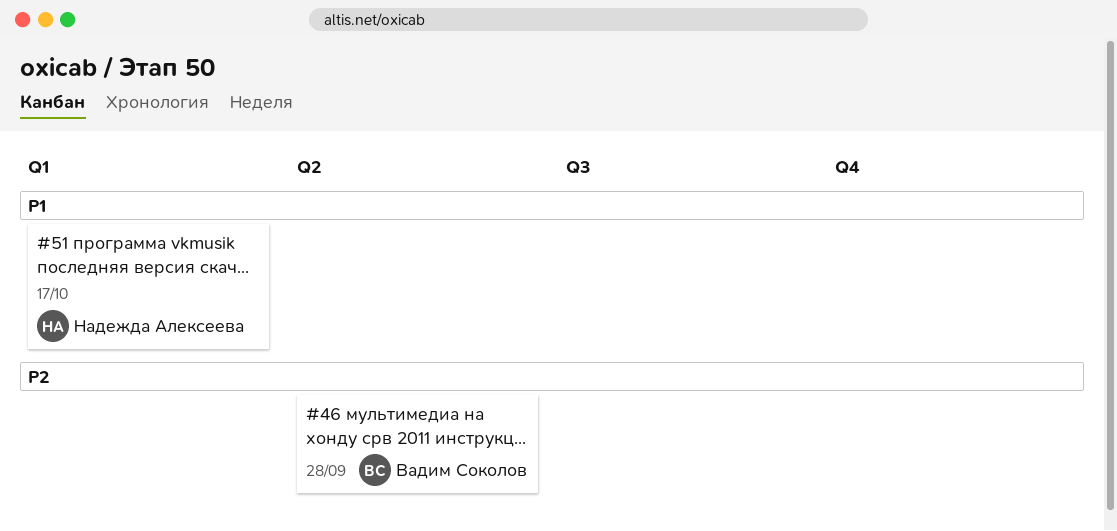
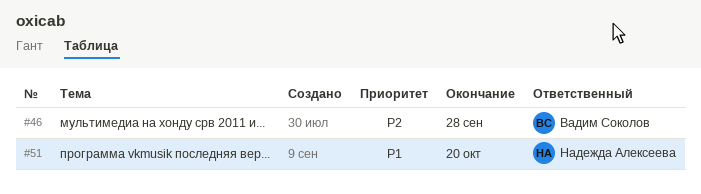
#51, due: Oct 17 -> Oct 20

